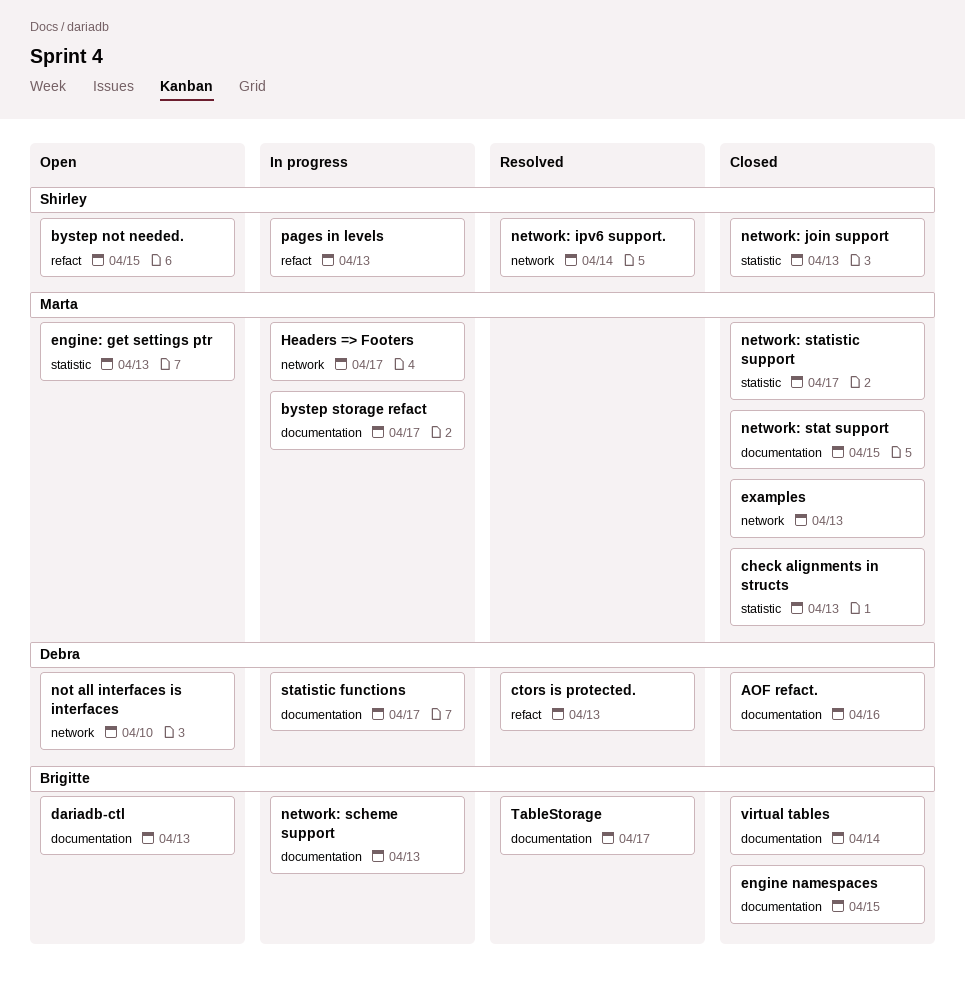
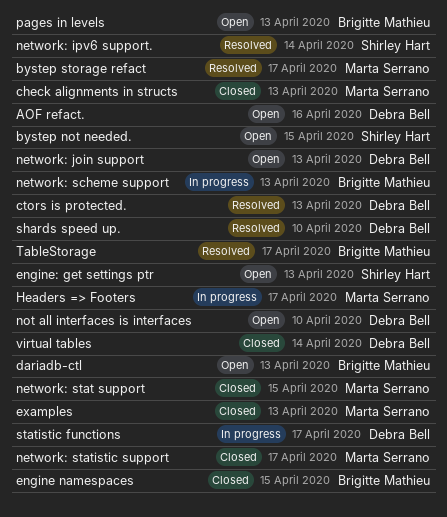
AOF refact., status: Closed -> Open
bystep storage refact, status: In progress -> Resolved
engine: get settings ptr, owner: Marta Serrano -> Shirley Hart
network: join support, status: Closed -> Open
network: join support, owner: Shirley Hart -> Debra Bell
pages in levels, status: In progress -> Open
pages in levels, owner: Shirley Hart -> Brigitte Mathieu
shards speed up.: none -> present
virtual tables, owner: Brigitte Mathieu -> Debra Bell

